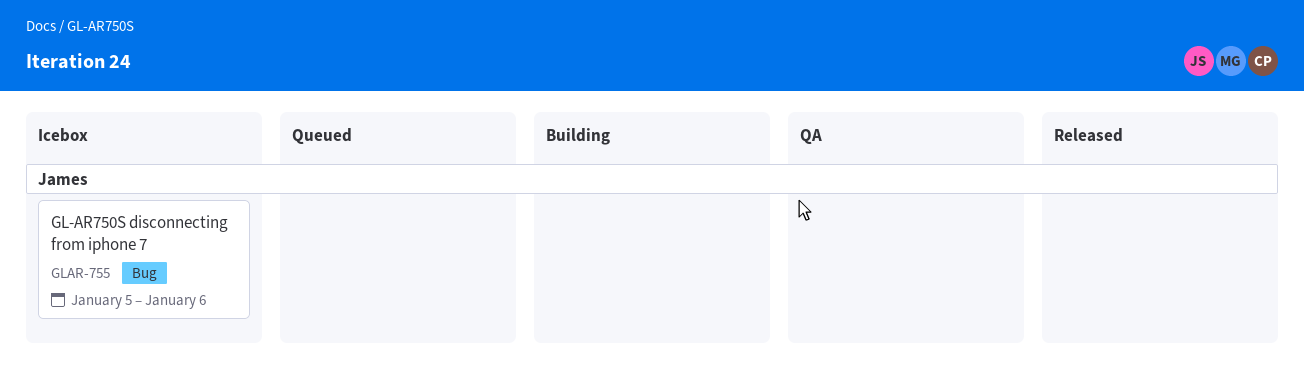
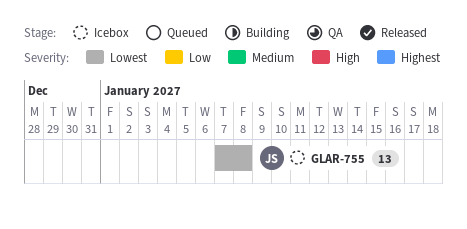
GLAR-755, start: Jan 5 -> Jan 7
GLAR-755, due: Jan 6 -> Jan 8

